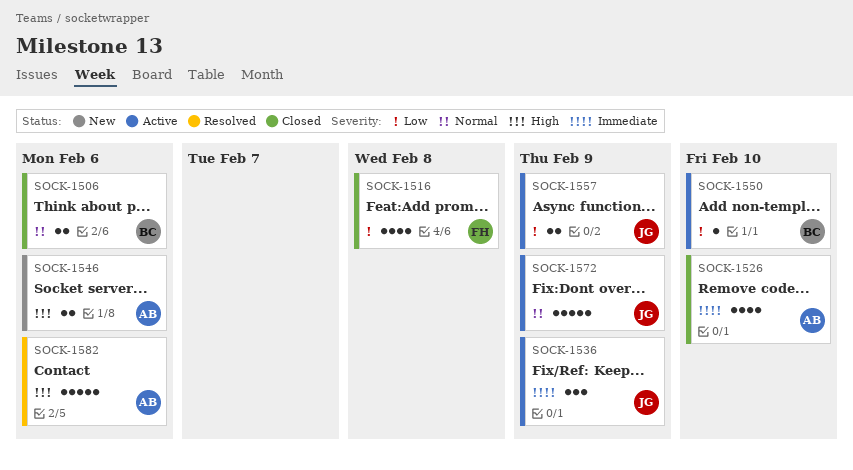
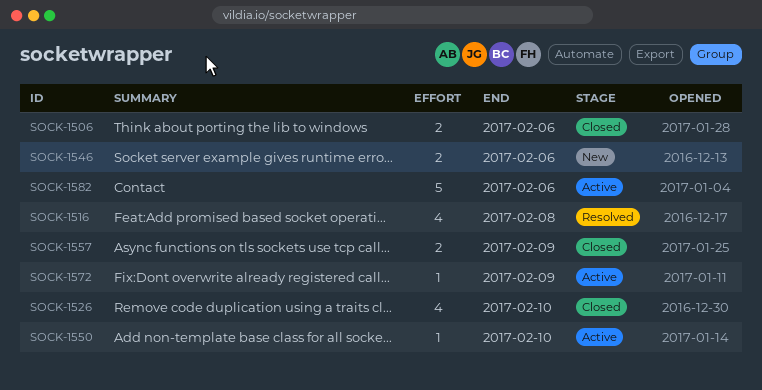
SOCK-1516, status: Closed -> Resolved
SOCK-1536: present -> none
SOCK-1557, status: Active -> Closed
SOCK-1572, estimate: 5 -> 1
SOCK-1582, status: Resolved -> Active

